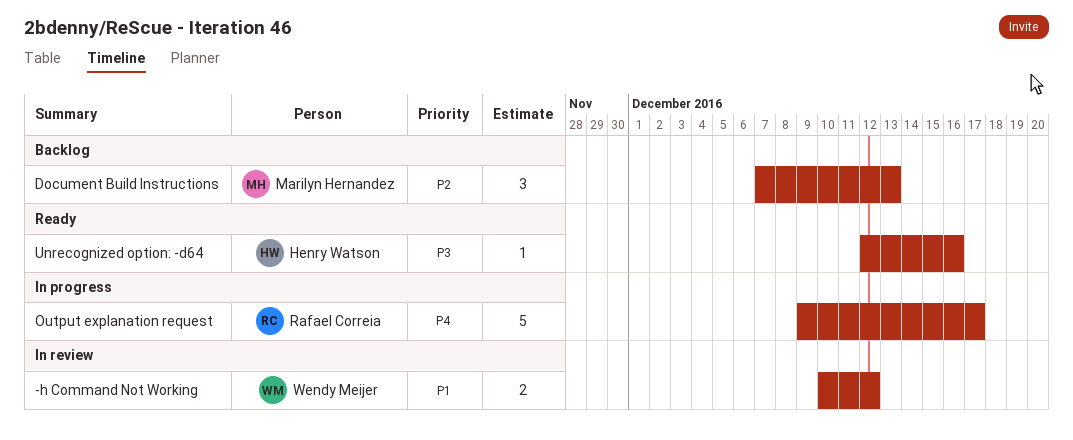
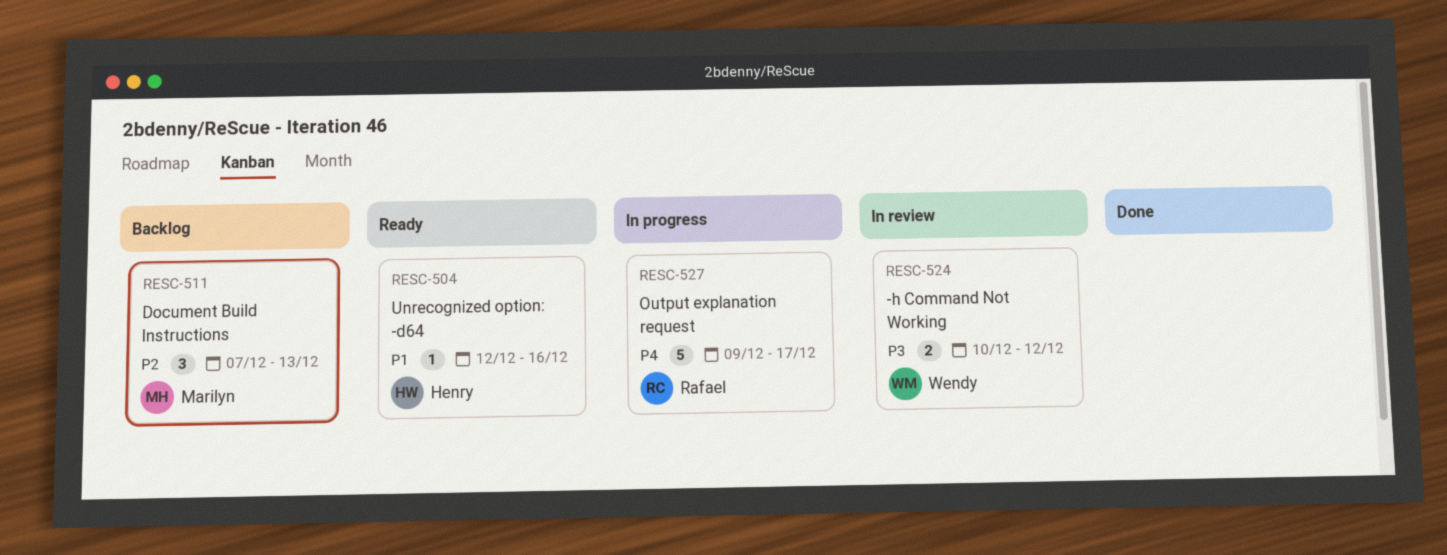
-h Command Not Working, priority: P1 -> P3
Unrecognized option: -d64, priority: P3 -> P1

